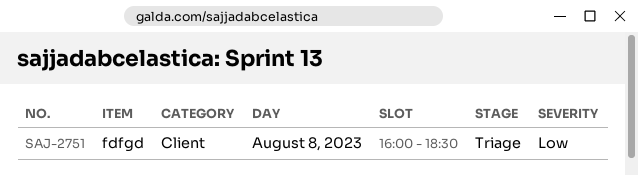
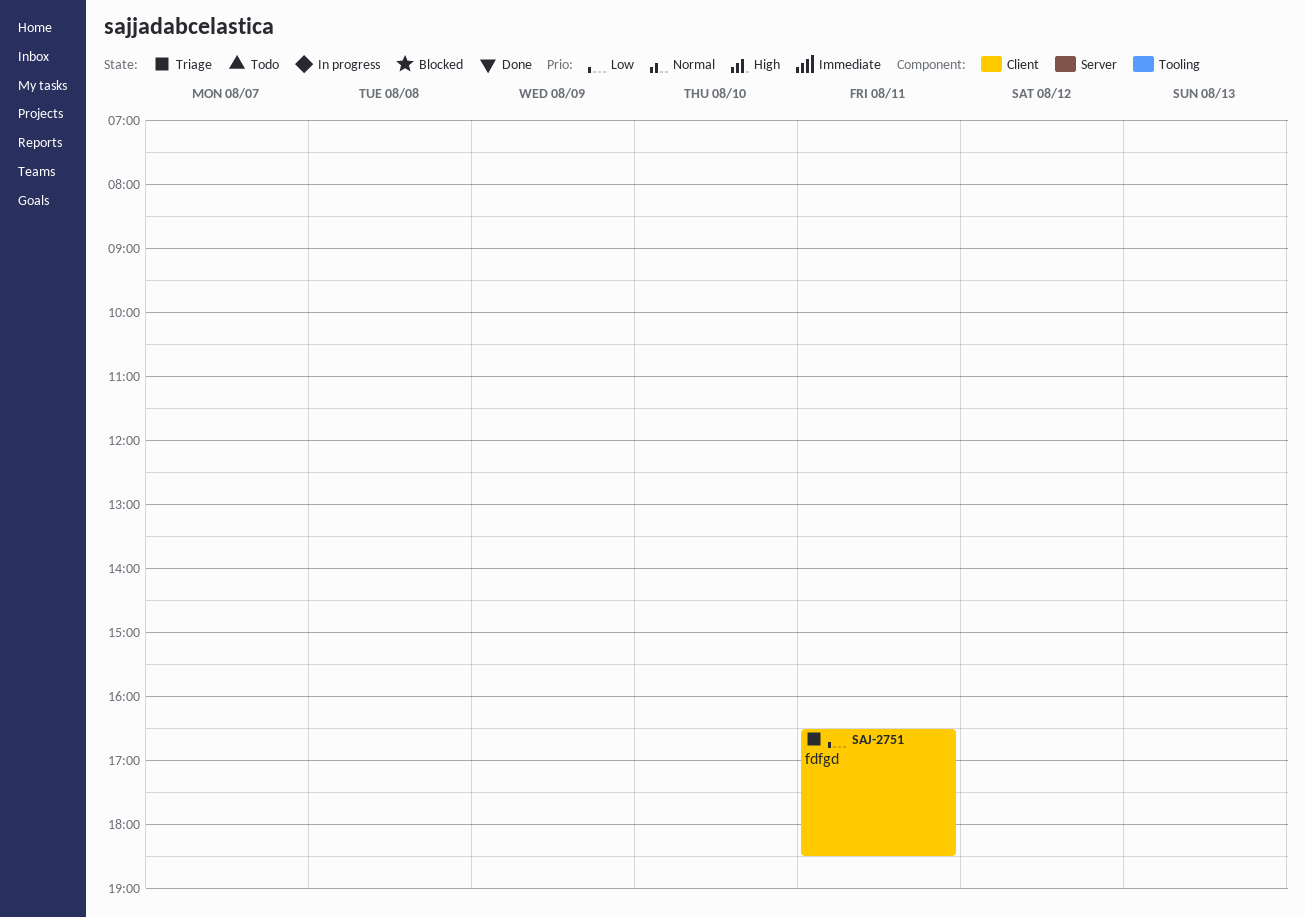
SAJ-2751, day: Aug 8 -> Aug 11
SAJ-2751, begins: 16:00 -> 16:30

